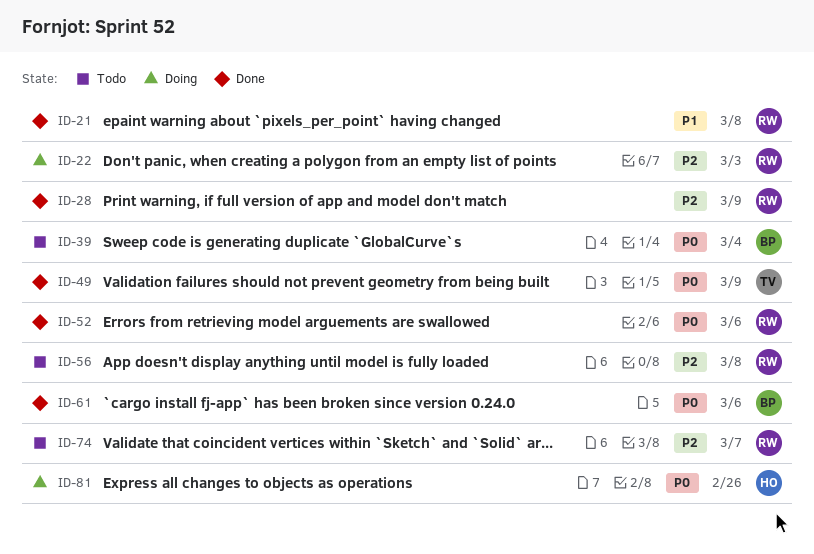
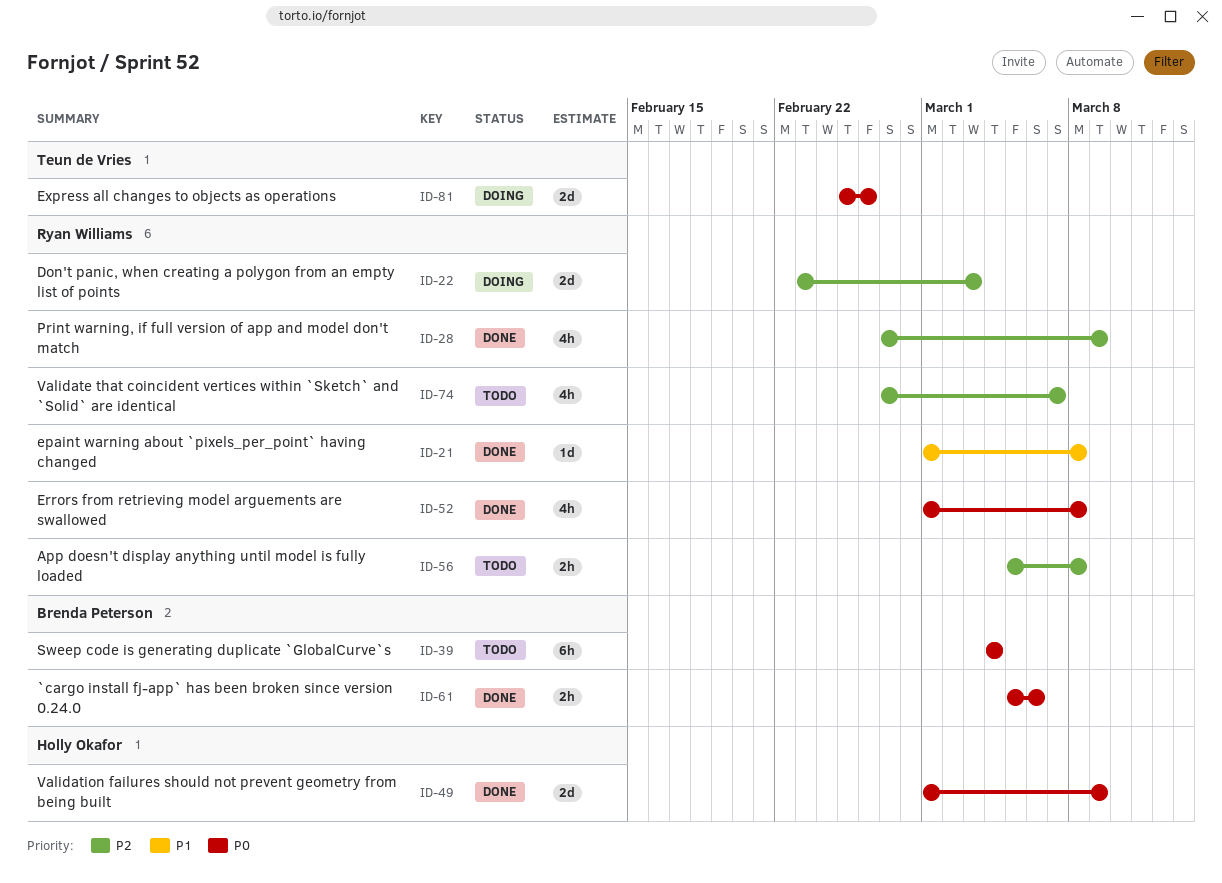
ID-49, owner: Teun de Vries -> Holly Okafor
ID-52, due: Mar 6 -> Mar 8
ID-81, owner: Holly Okafor -> Teun de Vries

